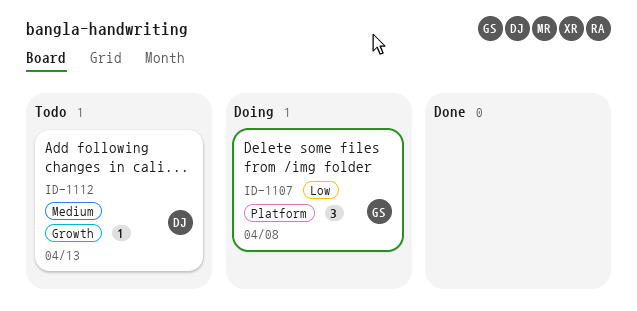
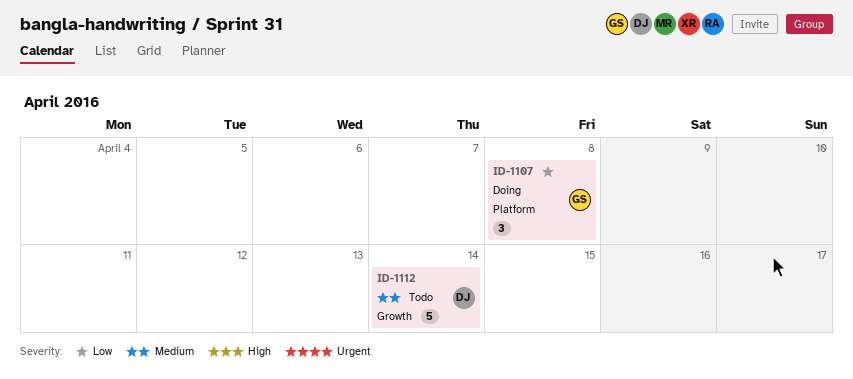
ID-1112, estimate: 1 -> 5
ID-1112, due: Apr 13 -> Apr 14

